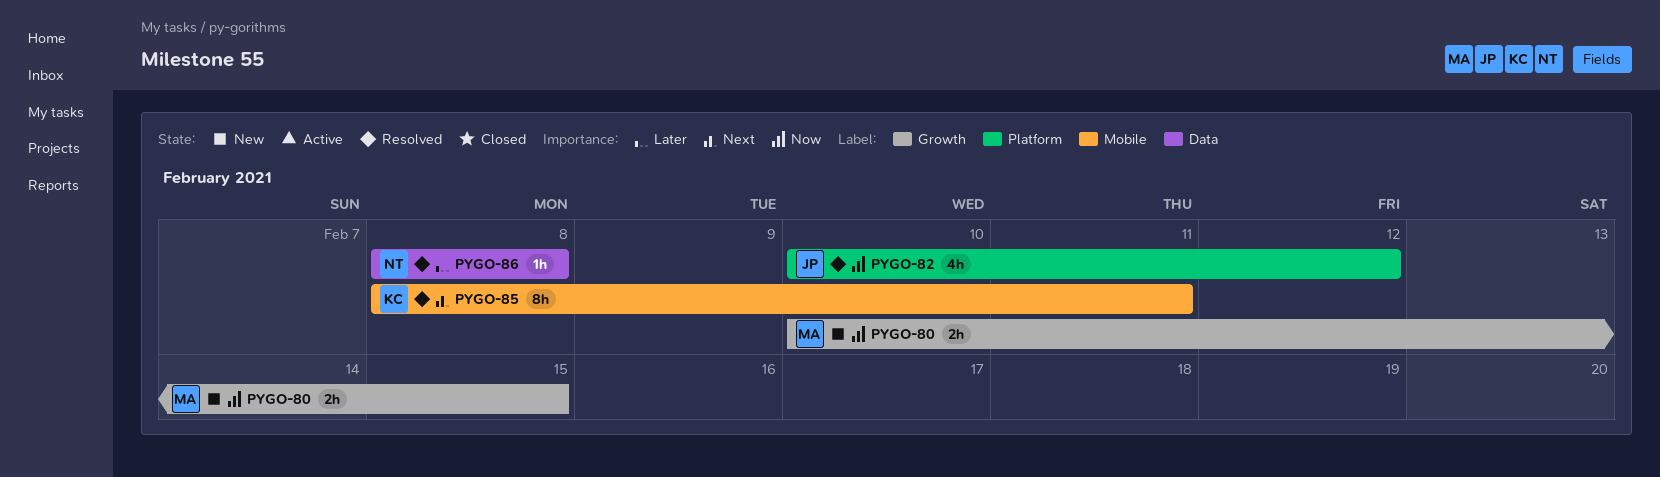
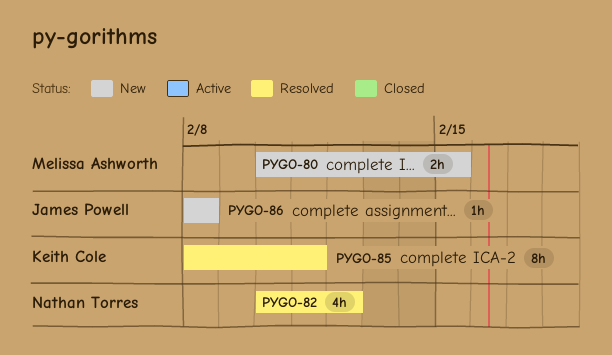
PYGO-82, owner: James Powell -> Nathan Torres
PYGO-86, status: Resolved -> New
PYGO-86, owner: Nathan Torres -> James Powell

